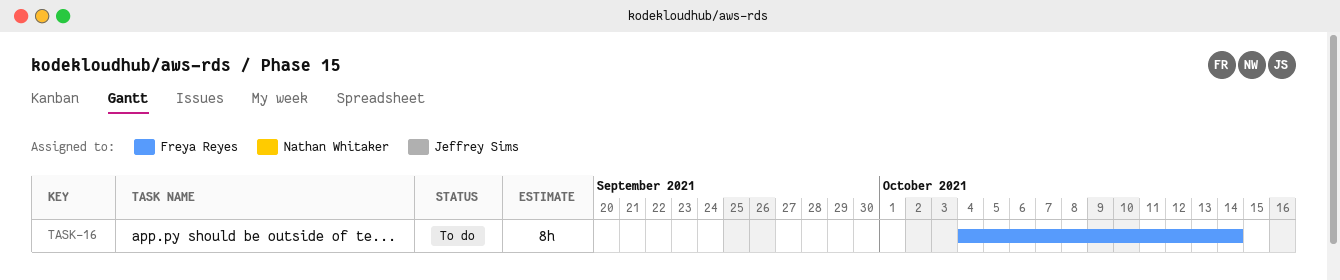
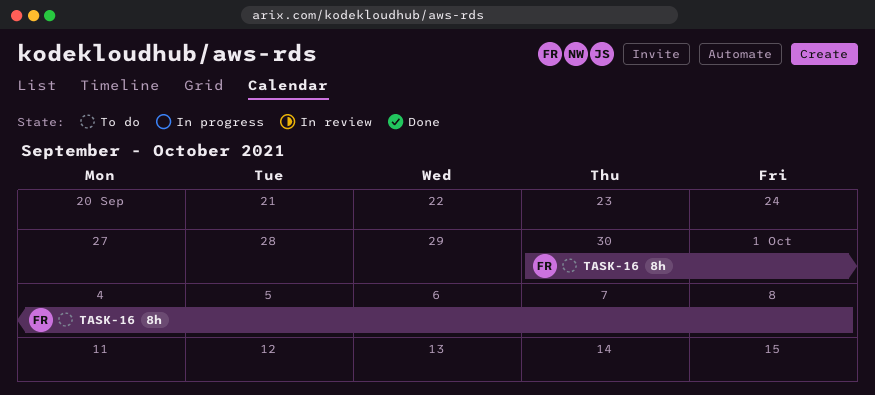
TASK-16, start: Oct 4 -> Sep 30
TASK-16, due: Oct 14 -> Oct 8

